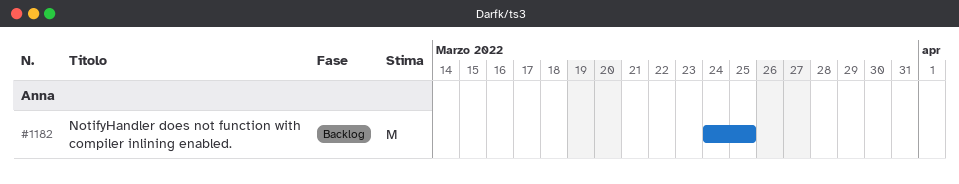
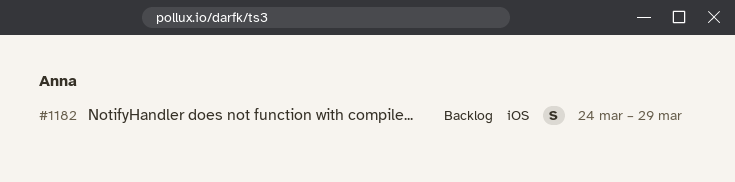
#1182, estimate: M -> S
#1182, due: Mar 25 -> Mar 29

